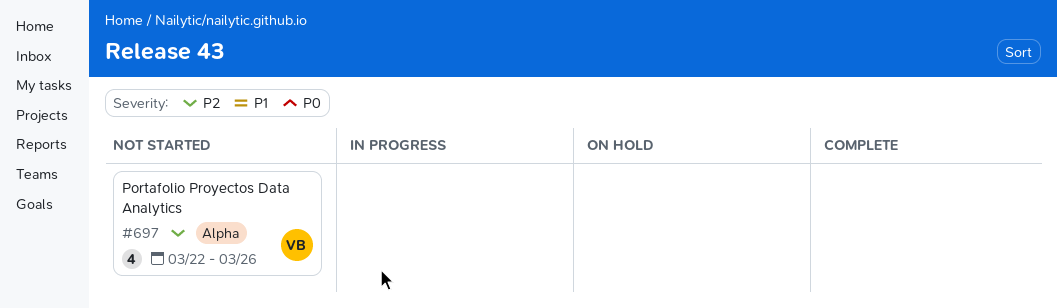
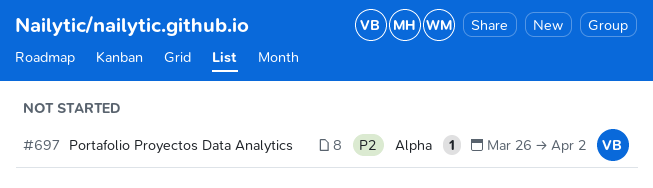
#697, estimate: 4 -> 1
#697, start: Mar 22 -> Mar 26
#697, due: Mar 26 -> Apr 2

